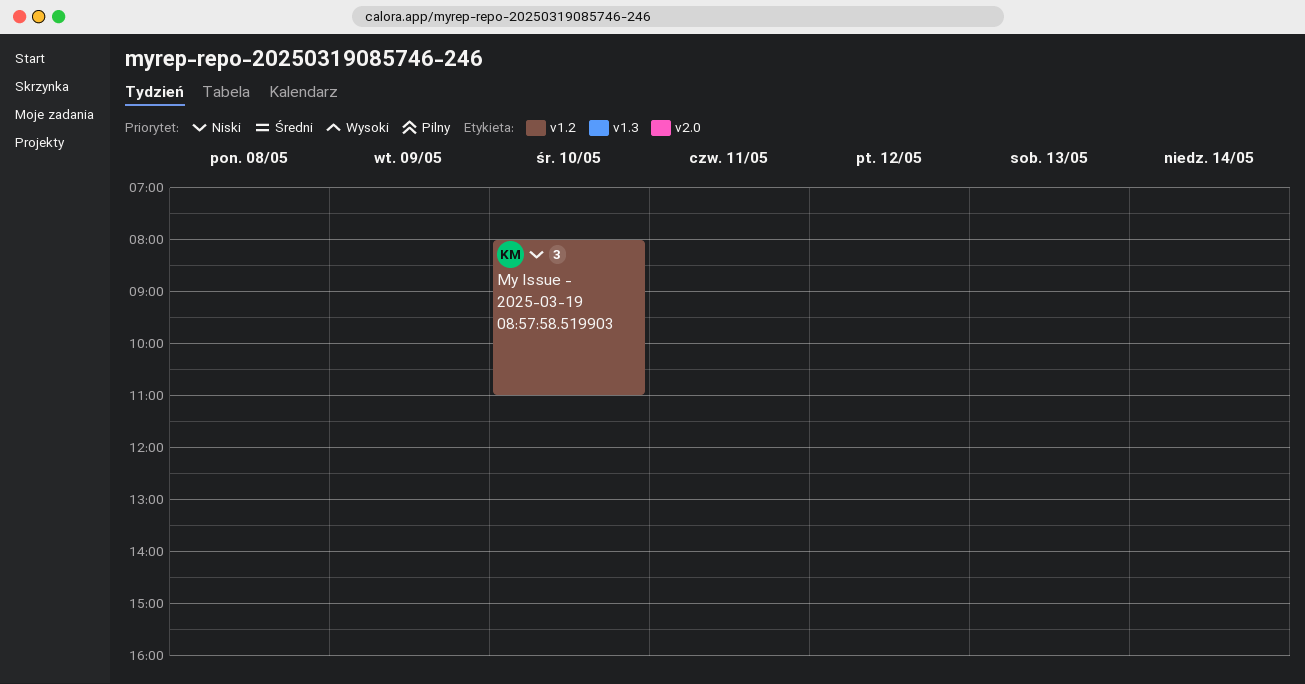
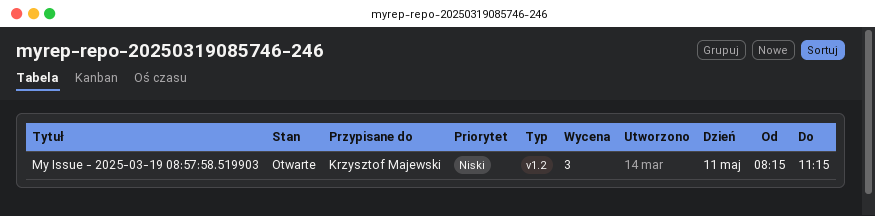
My Issue - 2025-03-19 08:57:58.519903, day: May 10 -> May 11
My Issue - 2025-03-19 08:57:58.519903, begins: 08:00 -> 08:15
My Issue - 2025-03-19 08:57:58.519903, ends: 11:00 -> 11:15

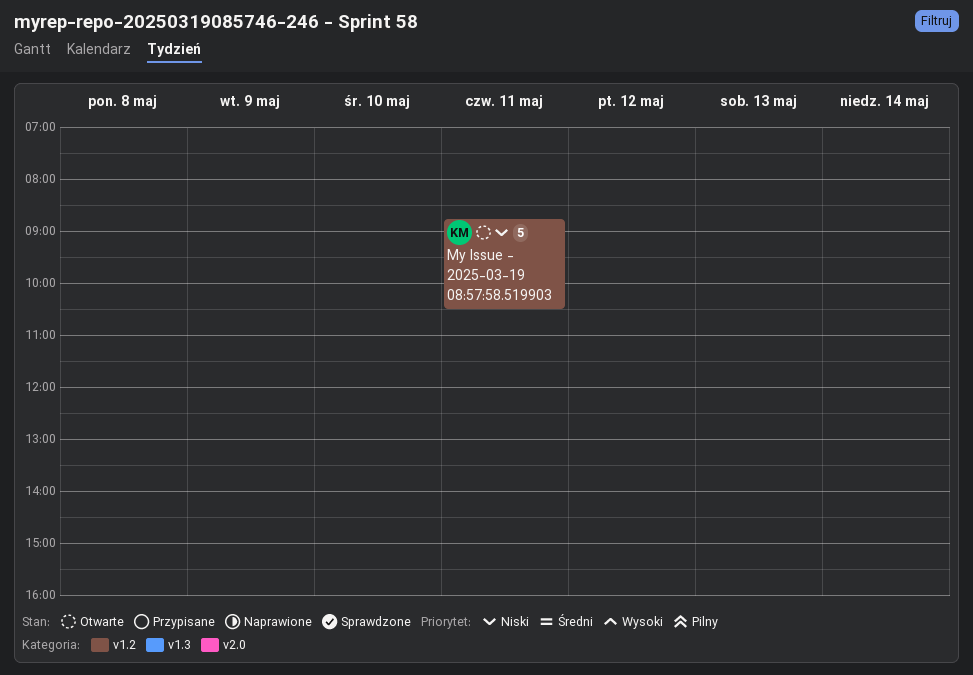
My Issue - 2025-03-19 08:57:58.519903, estimate: 3 -> 5
My Issue - 2025-03-19 08:57:58.519903, begins: 08:15 -> 08:45
My Issue - 2025-03-19 08:57:58.519903, ends: 11:15 -> 10:30

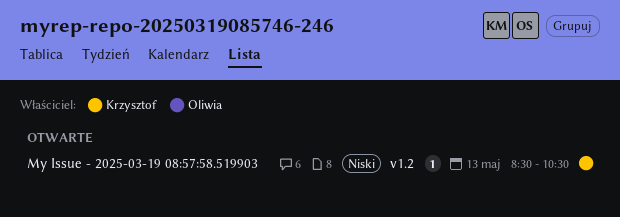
My Issue - 2025-03-19 08:57:58.519903, estimate: 5 -> 1
My Issue - 2025-03-19 08:57:58.519903, day: May 11 -> May 13
My Issue - 2025-03-19 08:57:58.519903, begins: 08:45 -> 08:30

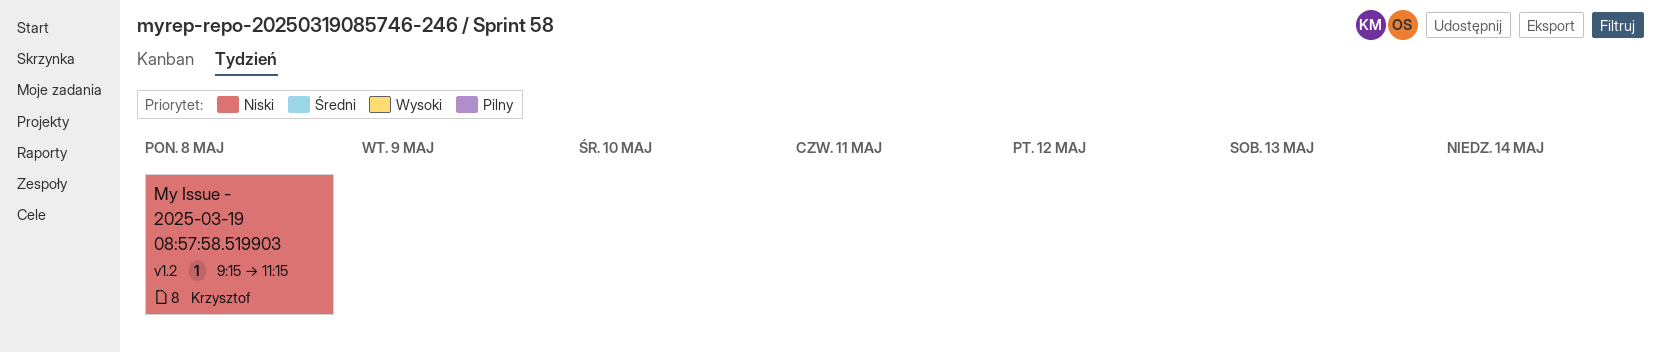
My Issue - 2025-03-19 08:57:58.519903, day: May 13 -> May 8
My Issue - 2025-03-19 08:57:58.519903, begins: 08:30 -> 09:15
My Issue - 2025-03-19 08:57:58.519903, ends: 10:30 -> 11:15

